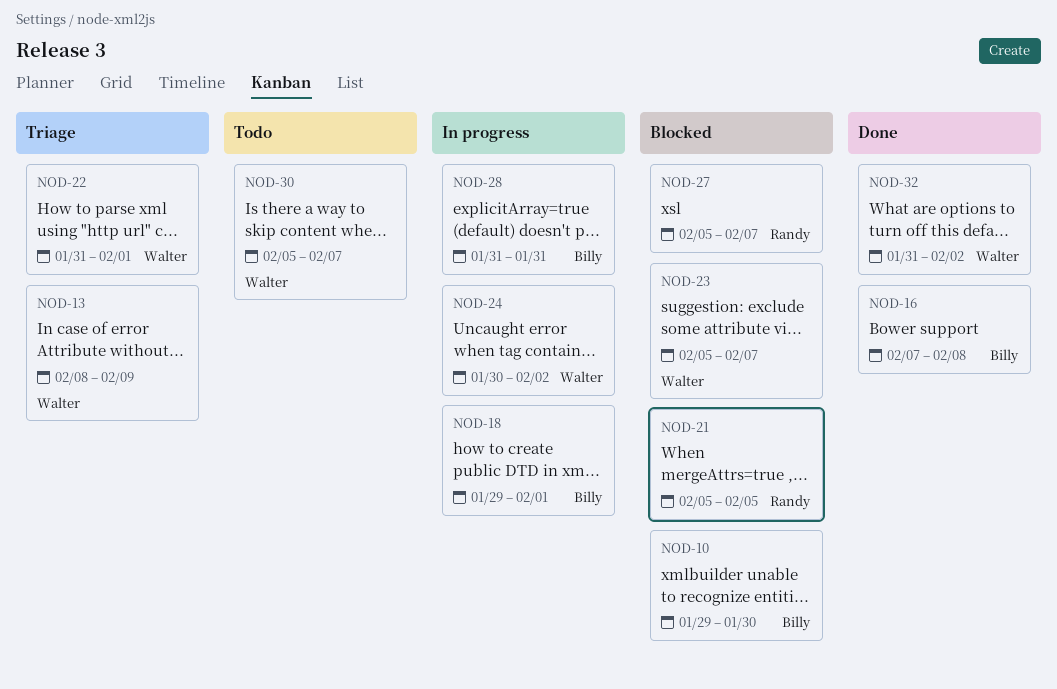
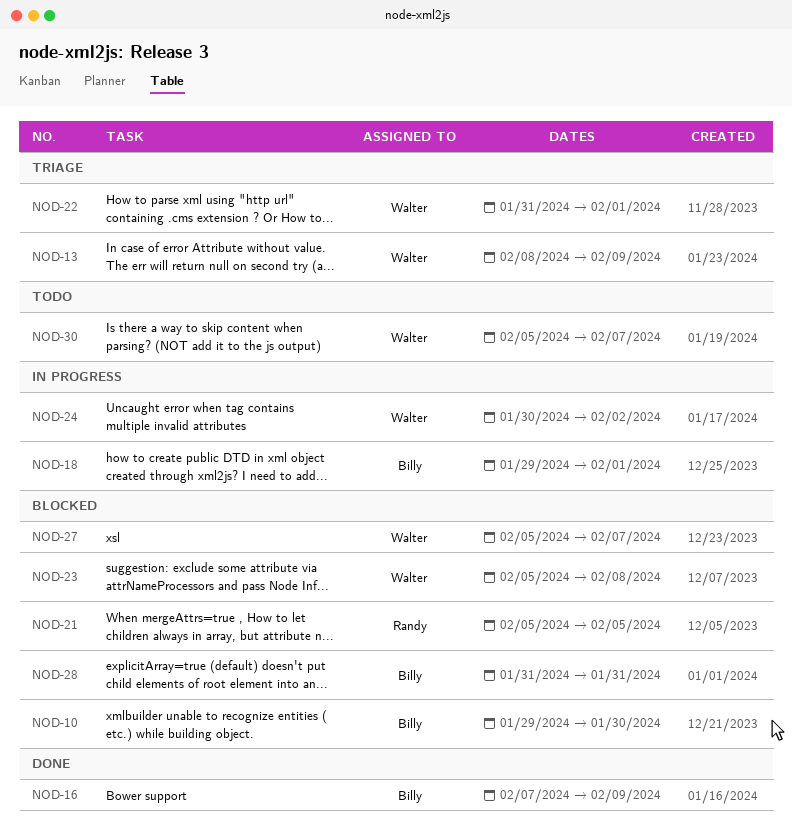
NOD-16, due: Feb 8 -> Feb 9
NOD-23, due: Feb 7 -> Feb 8
NOD-27, owner: Randy -> Walter
NOD-28, status: In progress -> Blocked
NOD-32: present -> none

